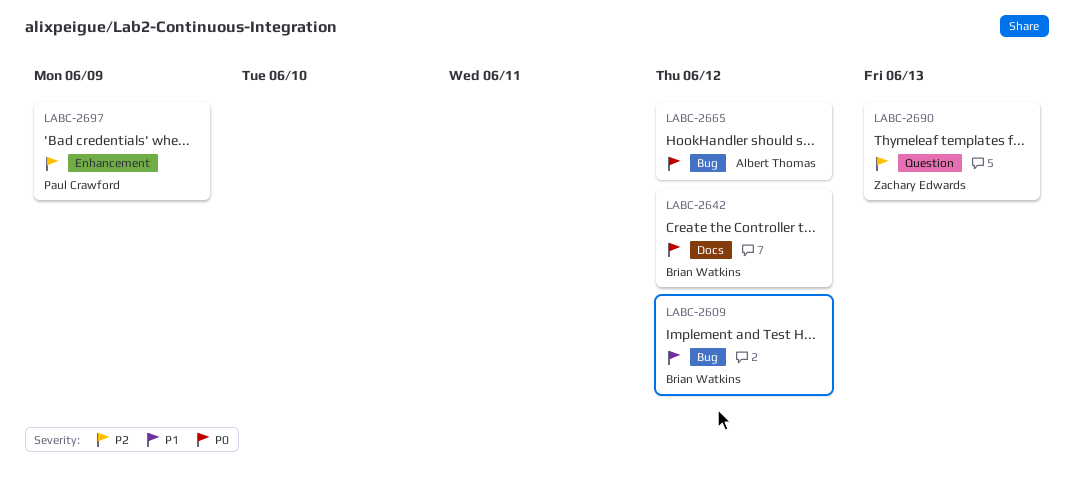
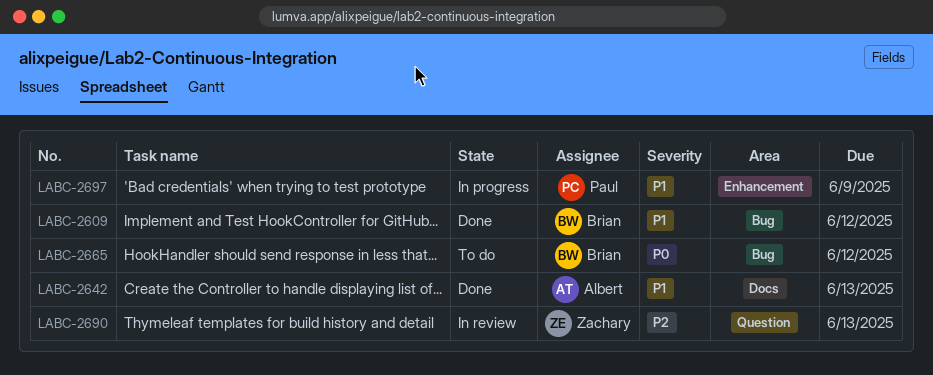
LABC-2642, owner: Brian Watkins -> Albert Thomas
LABC-2642, priority: P0 -> P1
LABC-2642, due: Jun 12 -> Jun 13
LABC-2665, owner: Albert Thomas -> Brian Watkins
LABC-2697, priority: P2 -> P1

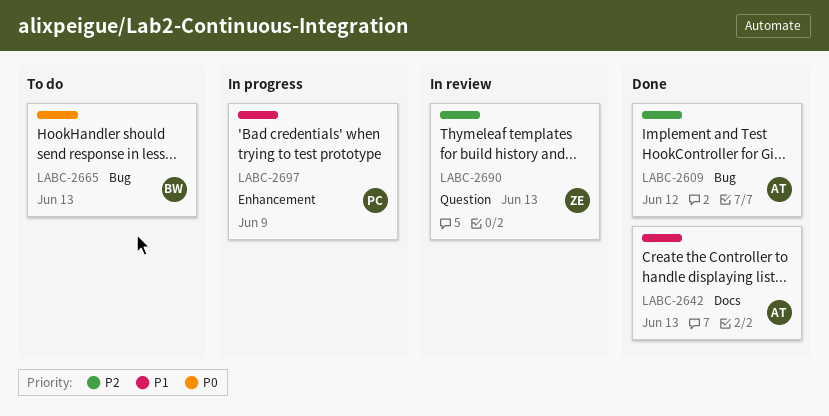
LABC-2609, owner: Brian -> Albert
LABC-2609, priority: P1 -> P2
LABC-2665, due: Jun 12 -> Jun 13

